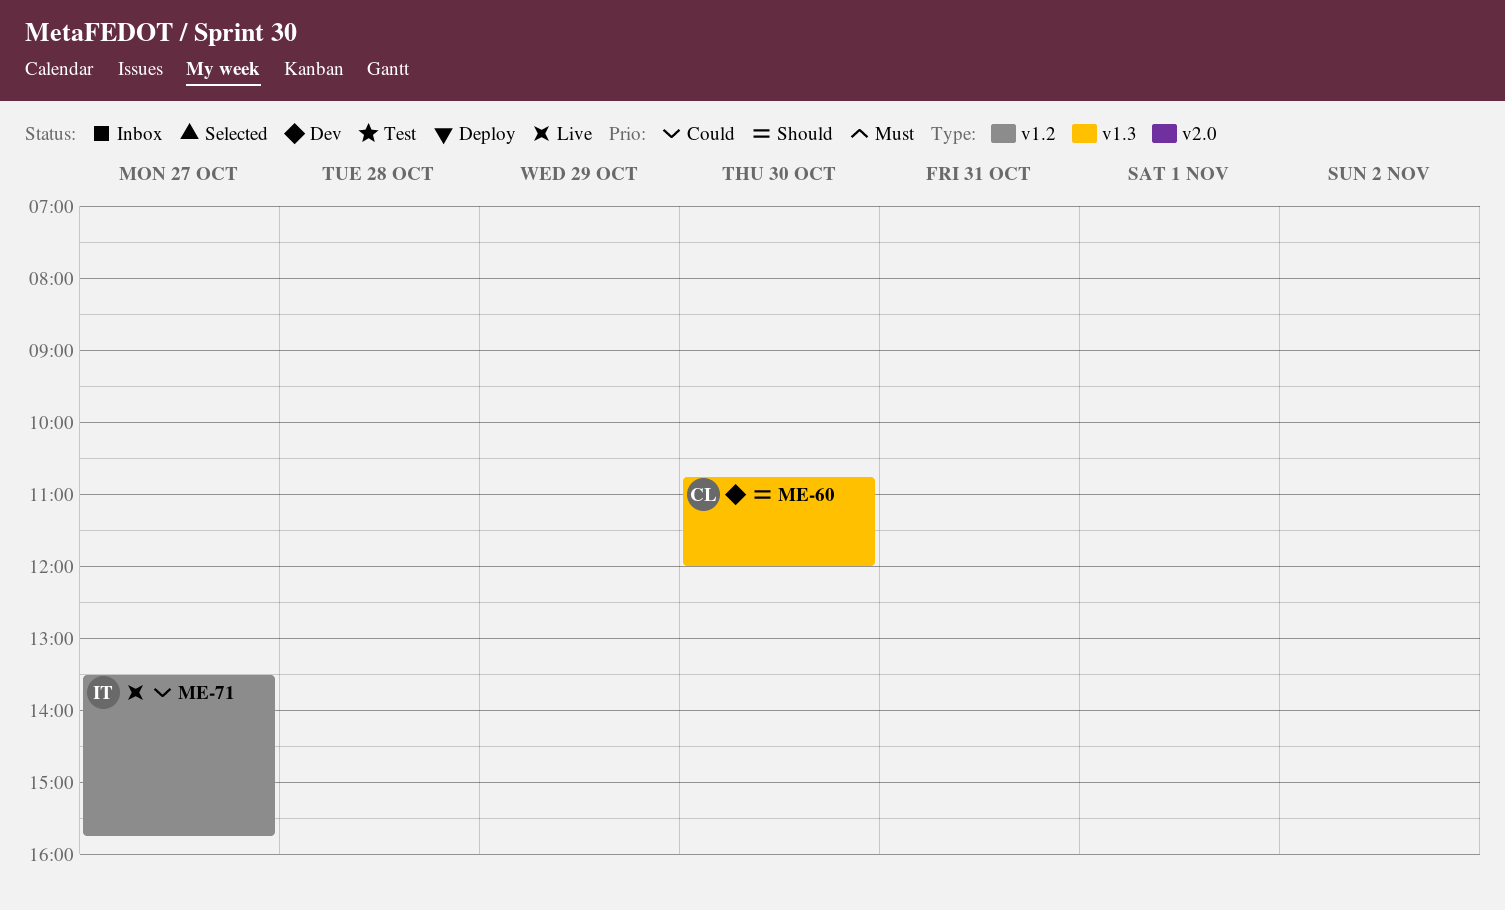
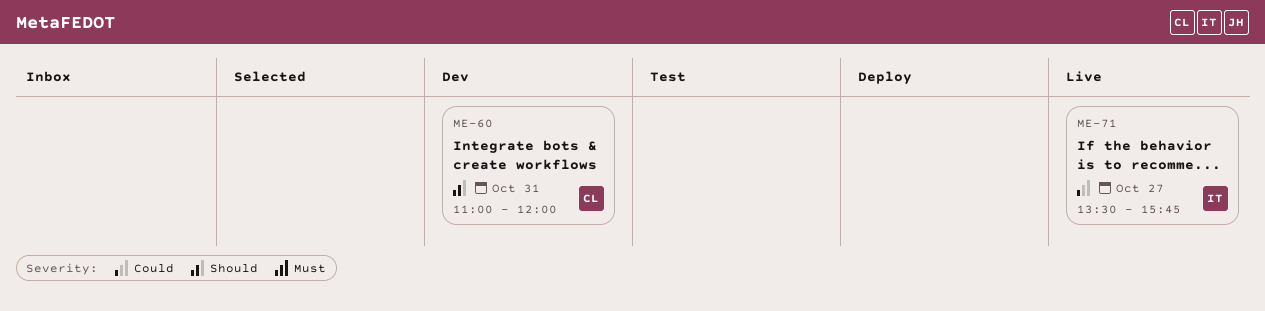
ME-60, day: Oct 30 -> Oct 31
ME-60, begins: 10:45 -> 11:00

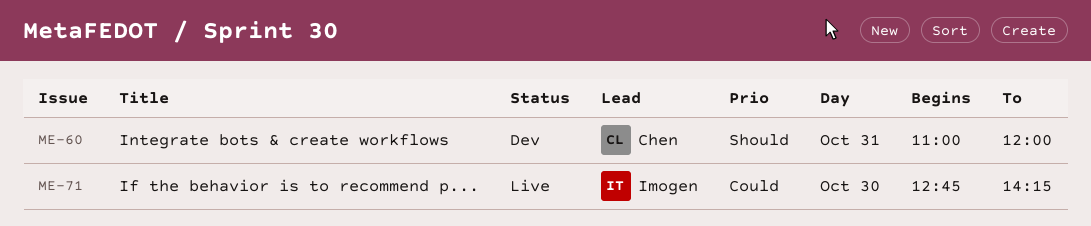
ME-71, day: Oct 27 -> Oct 30
ME-71, begins: 13:30 -> 12:45
ME-71, ends: 15:45 -> 14:15

